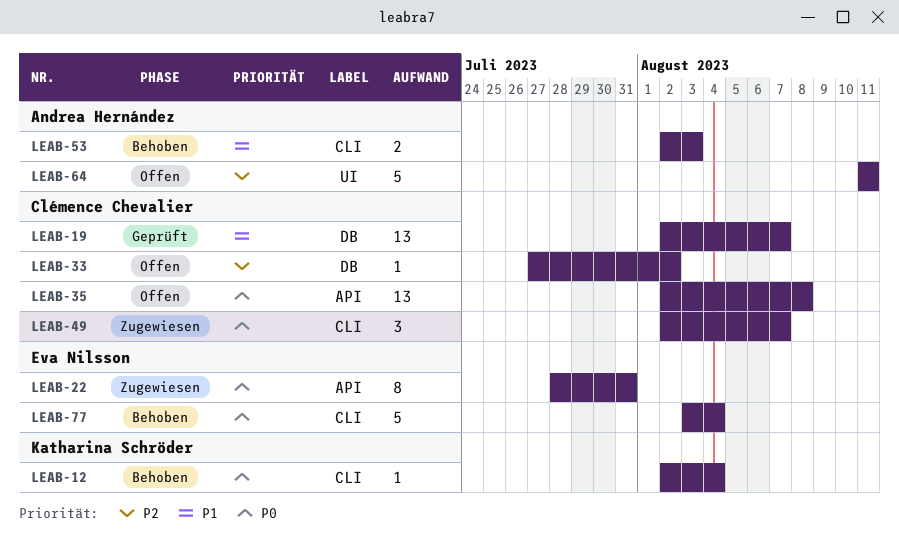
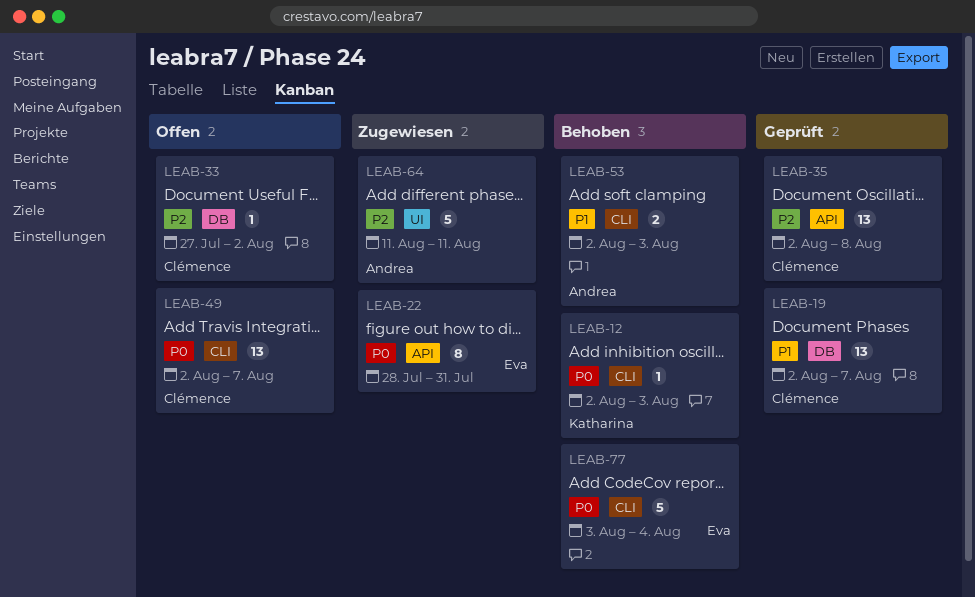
LEAB-12, due: Aug 4 -> Aug 3
LEAB-35, status: Offen -> Geprüft
LEAB-35, priority: P0 -> P2
LEAB-49, status: Zugewiesen -> Offen
LEAB-49, estimate: 3 -> 13
LEAB-64, status: Offen -> Zugewiesen

